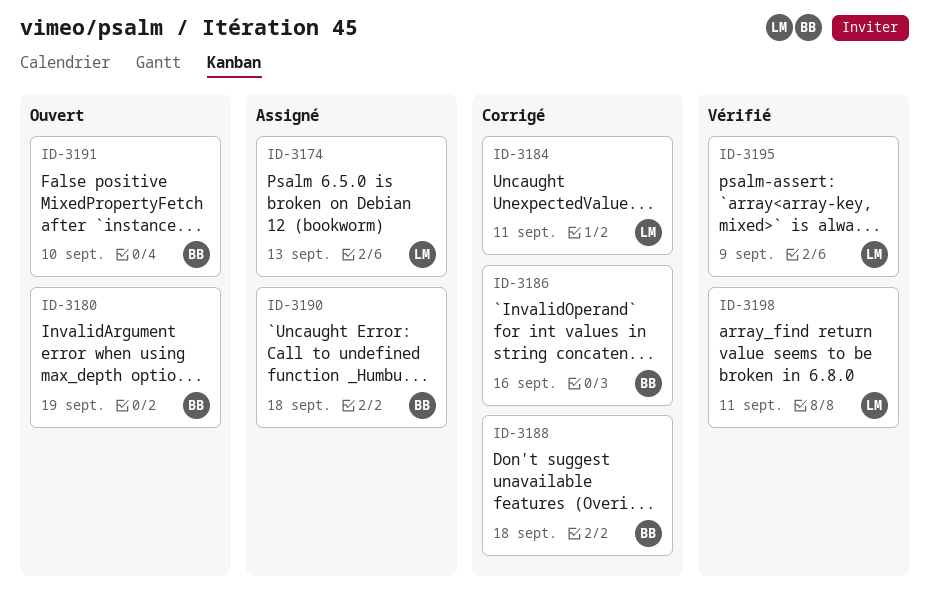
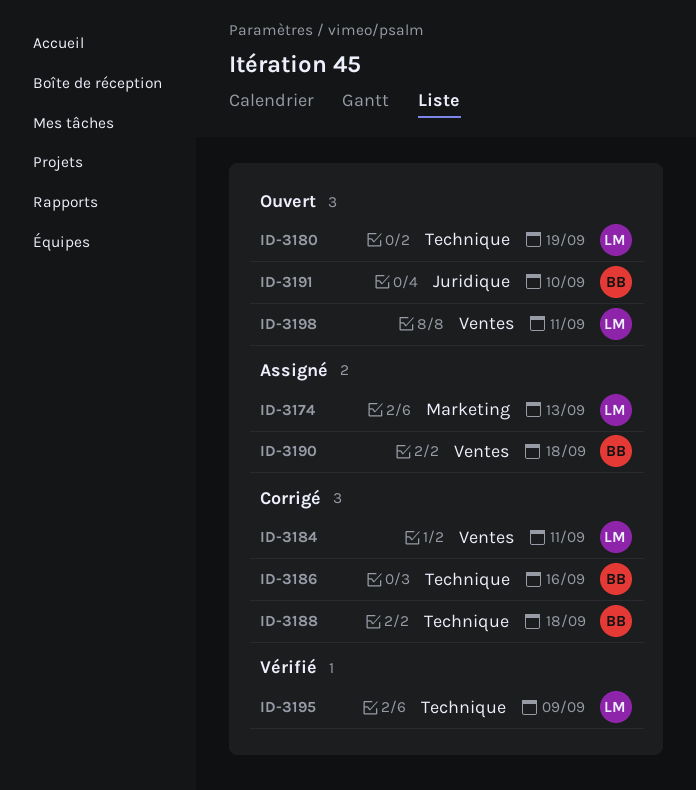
ID-3180, owner: BB -> LM
ID-3198, status: Vérifié -> Ouvert

